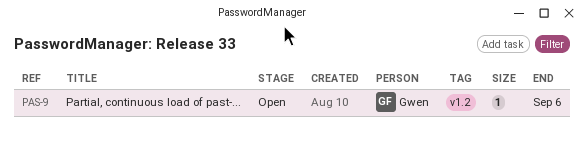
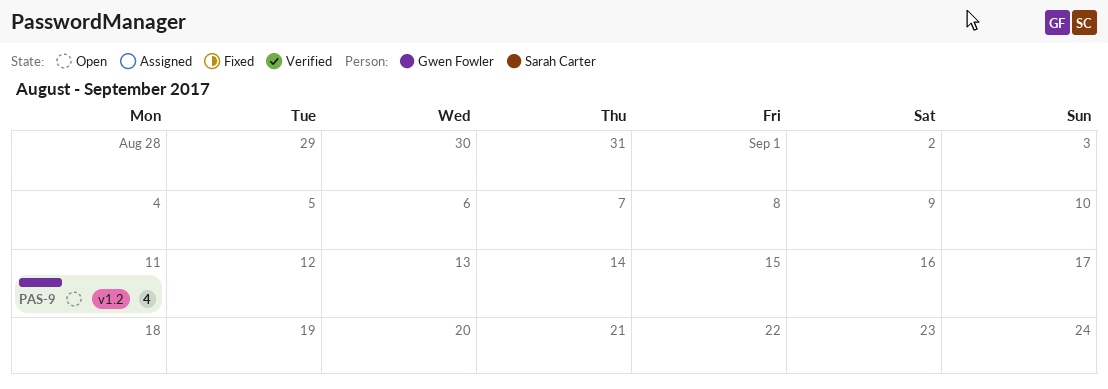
PAS-9, estimate: 1 -> 4
PAS-9, due: Sep 6 -> Sep 11

